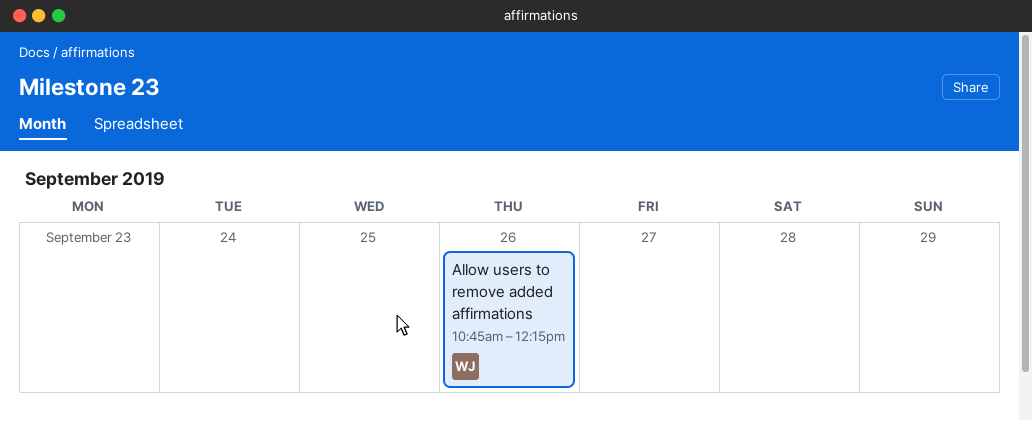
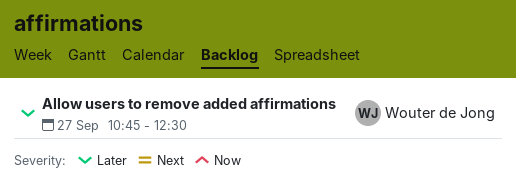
Allow users to remove added affirmations, day: Sep 26 -> Sep 27
Allow users to remove added affirmations, ends: 12:15 -> 12:30

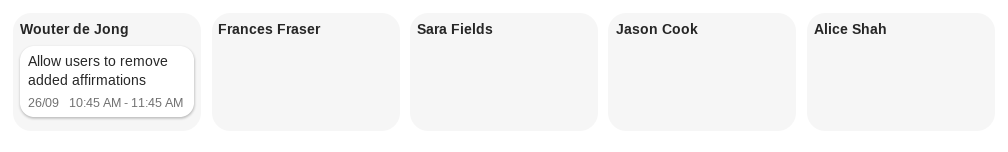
Allow users to remove added affirmations, day: Sep 27 -> Sep 26
Allow users to remove added affirmations, ends: 12:30 -> 11:45

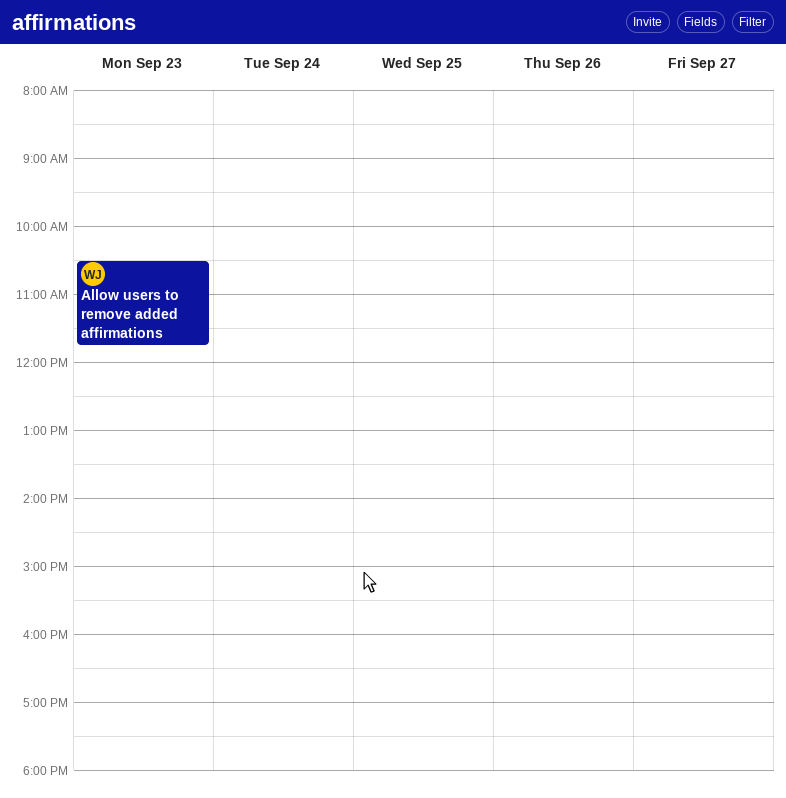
Allow users to remove added affirmations, day: Sep 26 -> Sep 23
Allow users to remove added affirmations, begins: 10:45 -> 10:30

